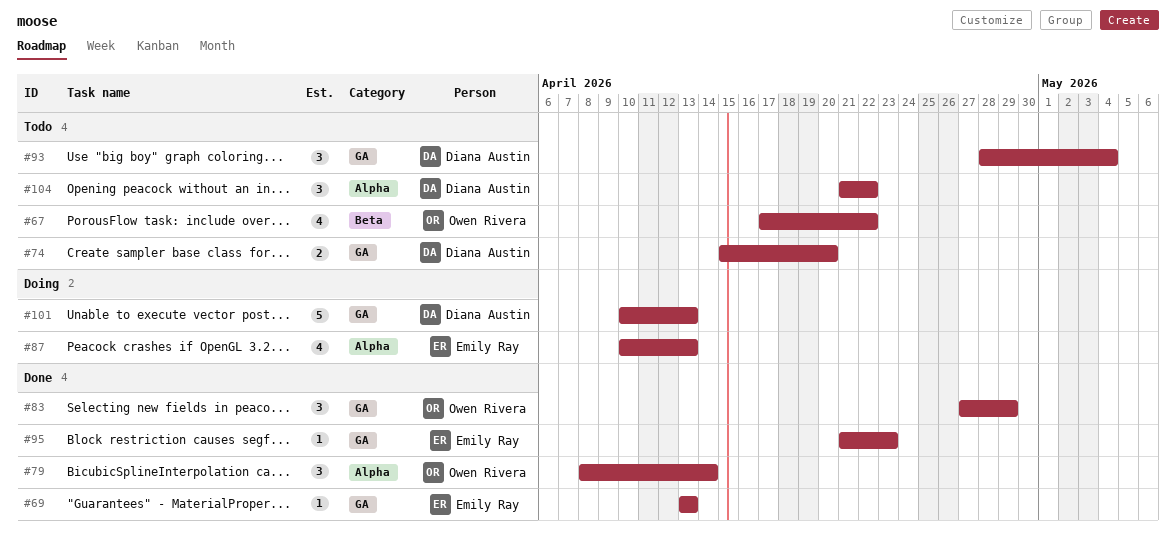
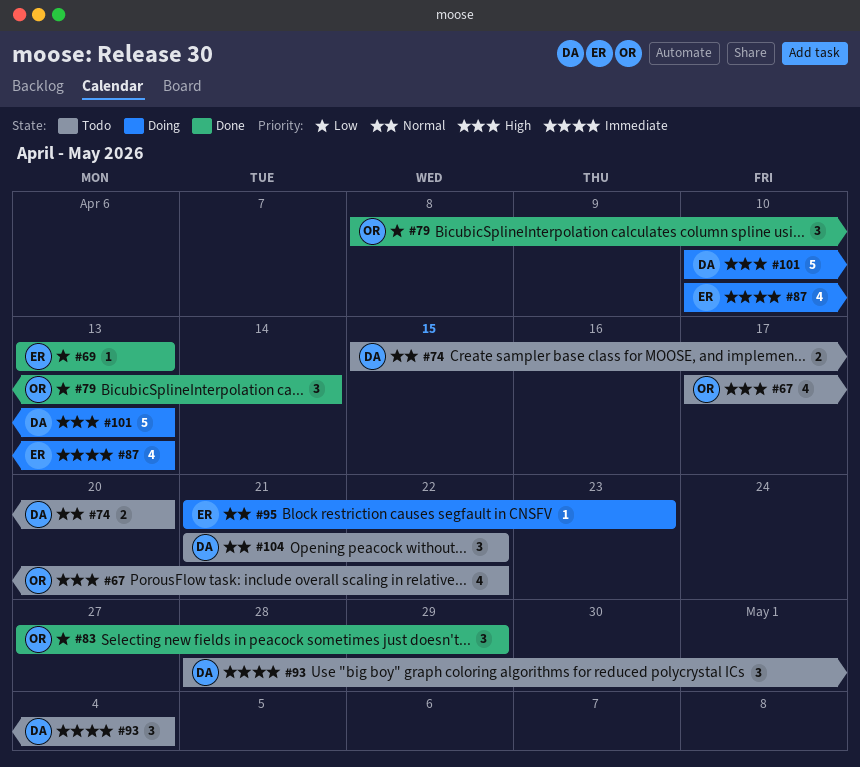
#95, status: Done -> Doing

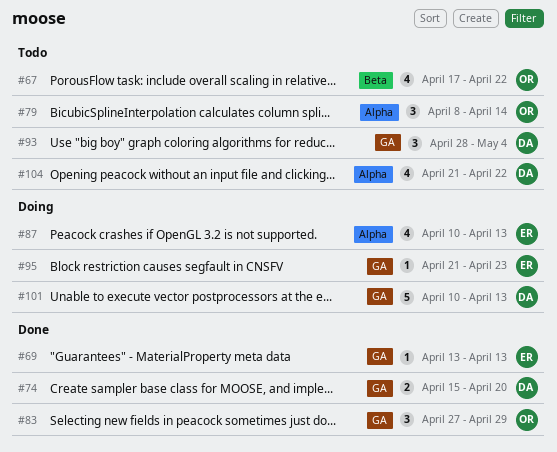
#74, status: Todo -> Done
#79, status: Done -> Todo
#104, estimate: 3 -> 4

